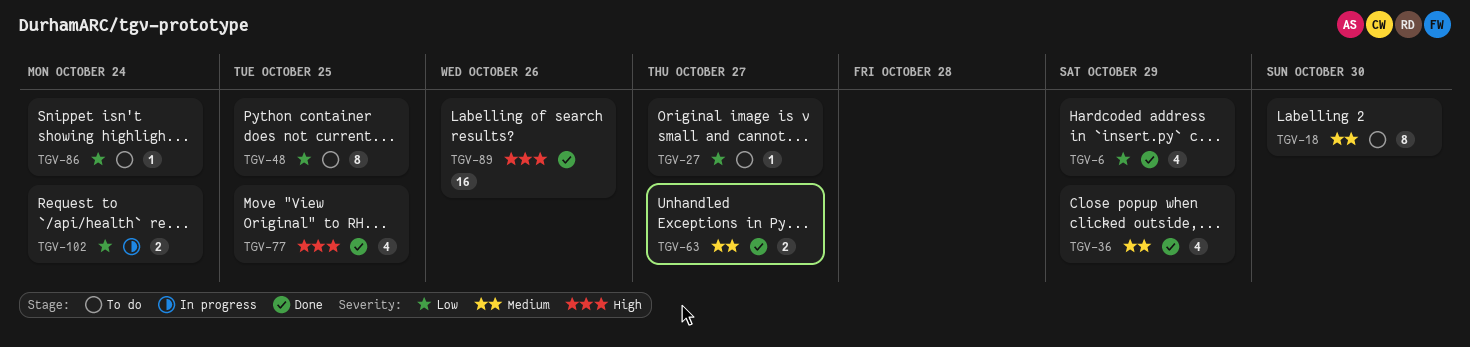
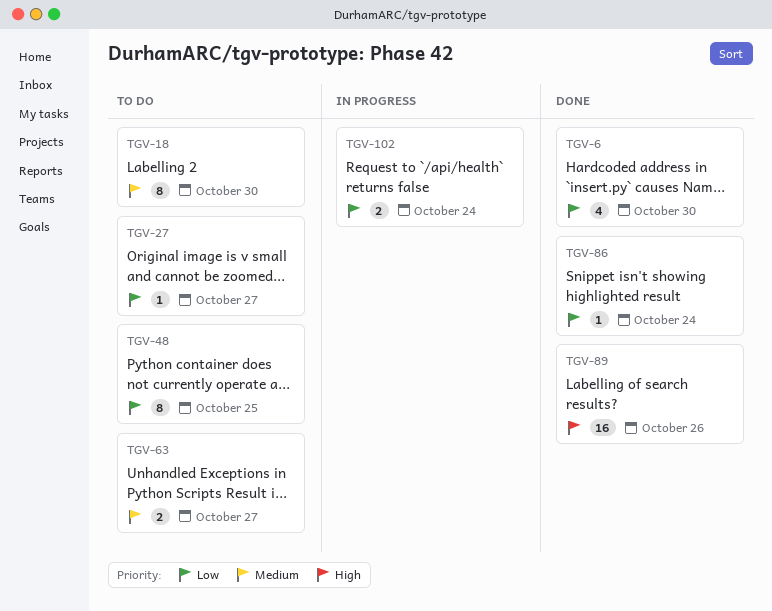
TGV-6, due: Oct 29 -> Oct 30
TGV-36: present -> none
TGV-63, status: Done -> To do
TGV-77: present -> none
TGV-86, status: To do -> Done

